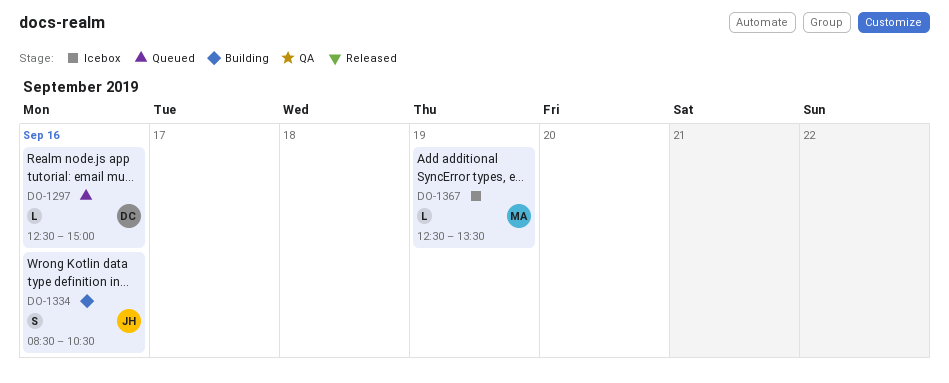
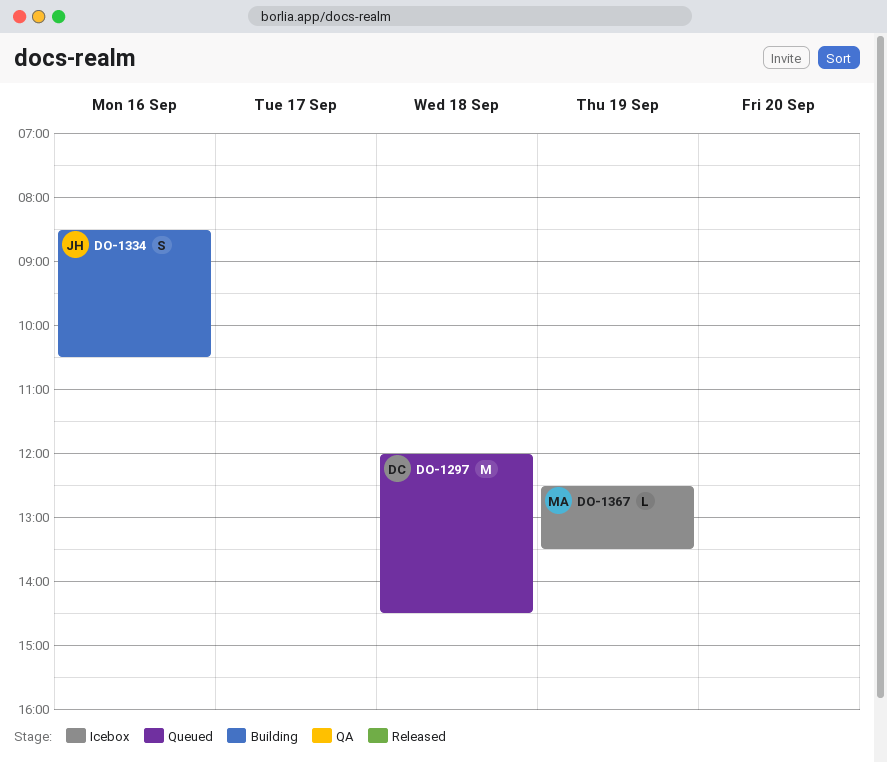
DO-1297, estimate: L -> M
DO-1297, day: Sep 16 -> Sep 18
DO-1297, begins: 12:30 -> 12:00
DO-1297, ends: 15:00 -> 14:30

